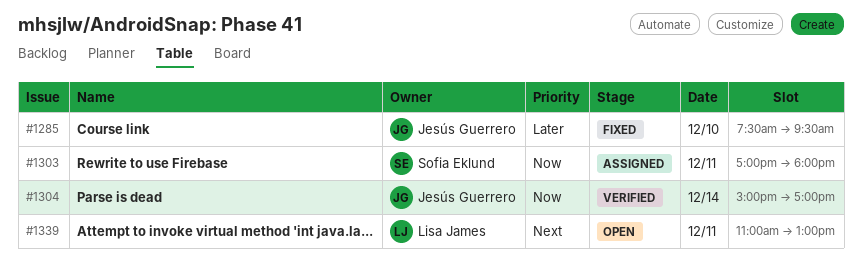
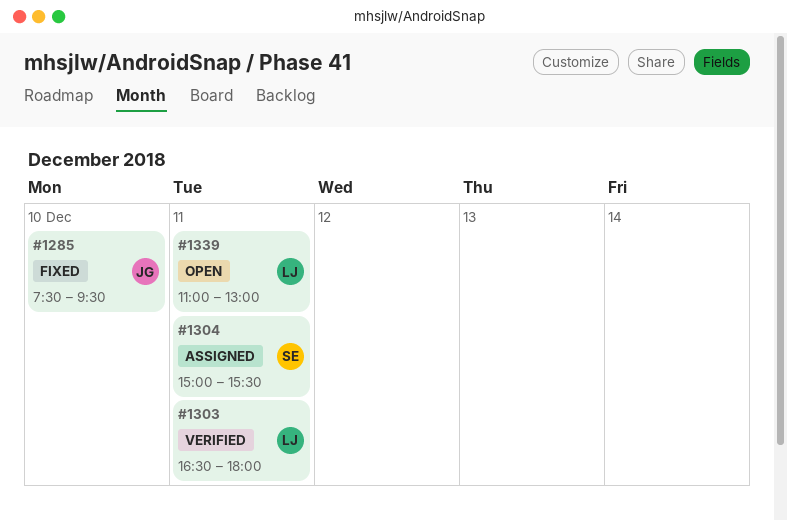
#1303, status: Assigned -> Verified
#1303, owner: Sofia Eklund -> Lisa James
#1303, begins: 17:00 -> 16:30
#1304, status: Verified -> Assigned
#1304, owner: Jesús Guerrero -> Sofia Eklund
#1304, day: Dec 14 -> Dec 11
#1304, ends: 17:00 -> 15:30

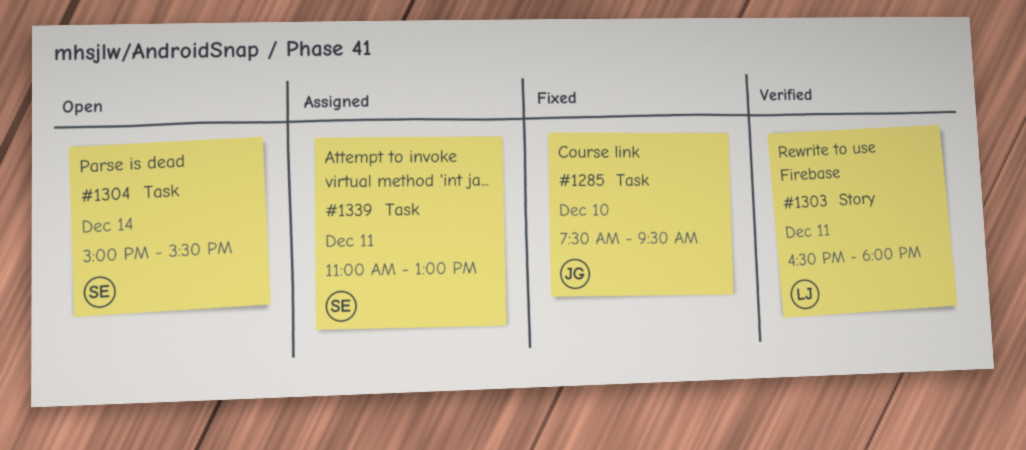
#1304, status: Assigned -> Open
#1304, day: Dec 11 -> Dec 14
#1339, status: Open -> Assigned
#1339, owner: LJ -> SE

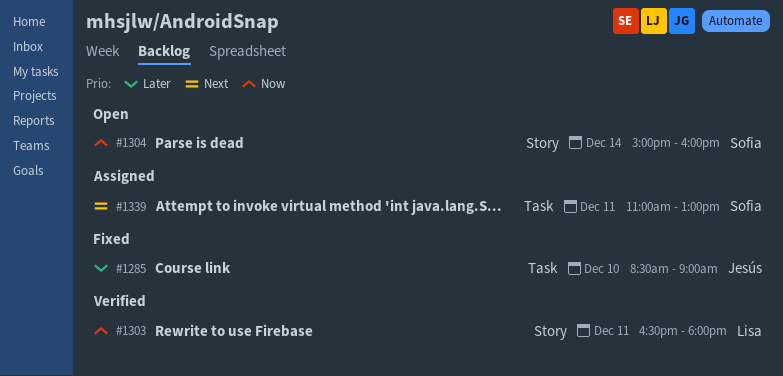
#1285, begins: 07:30 -> 08:30
#1285, ends: 09:30 -> 09:00
#1304, label: Task -> Story
#1304, ends: 15:30 -> 16:00

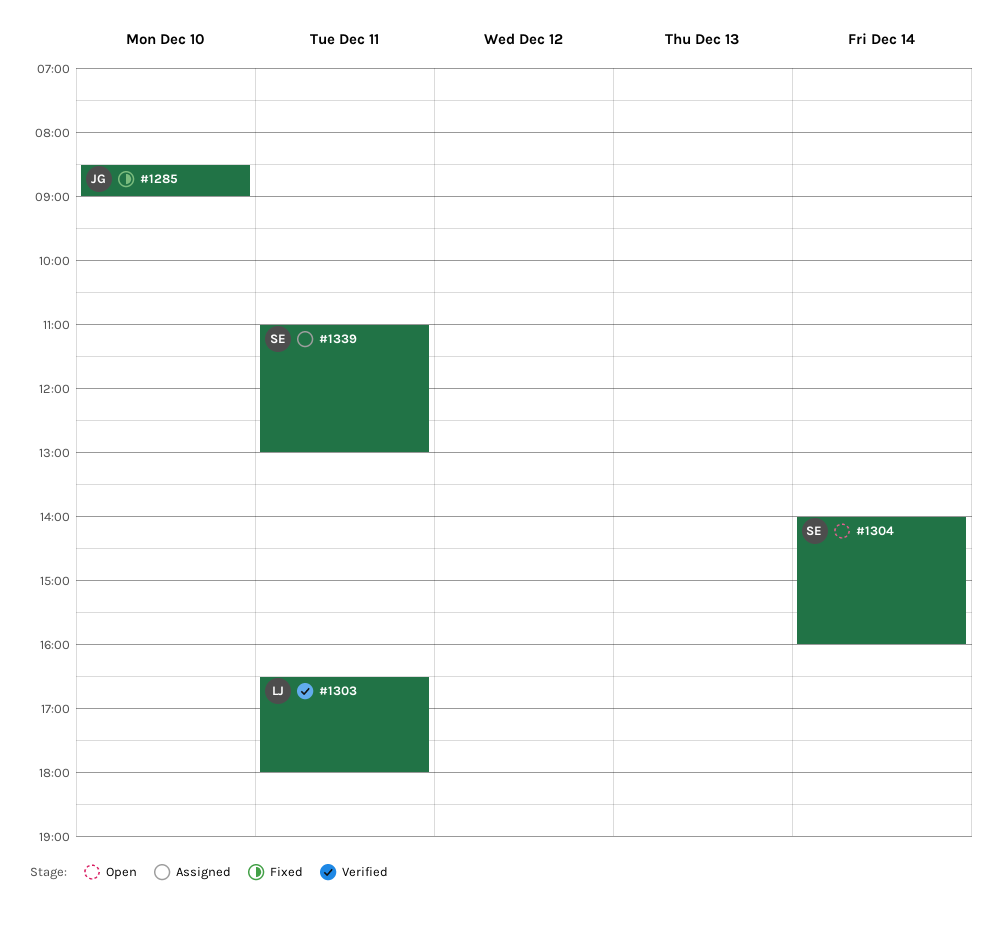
#1304, begins: 15:00 -> 14:00

